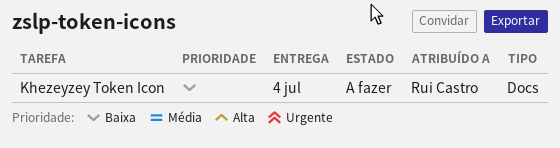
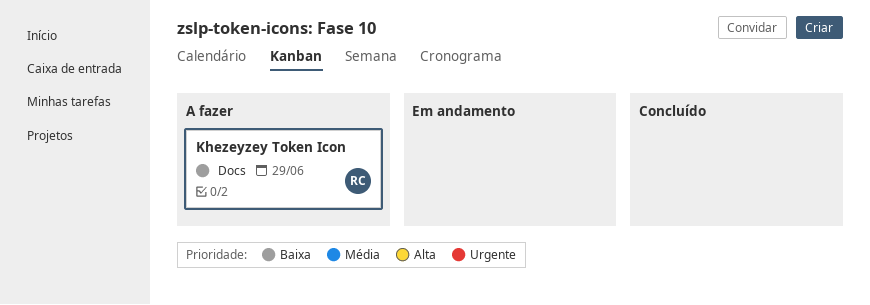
Khezeyzey Token Icon, due: Jul 4 -> Jun 29

